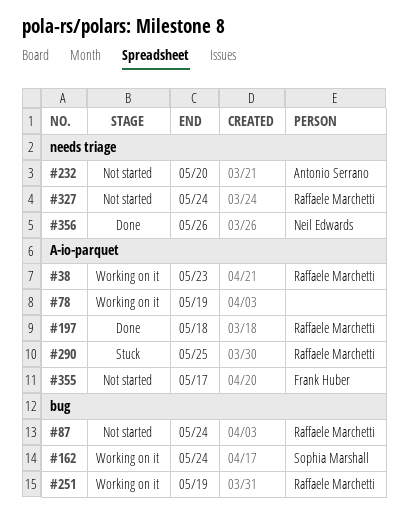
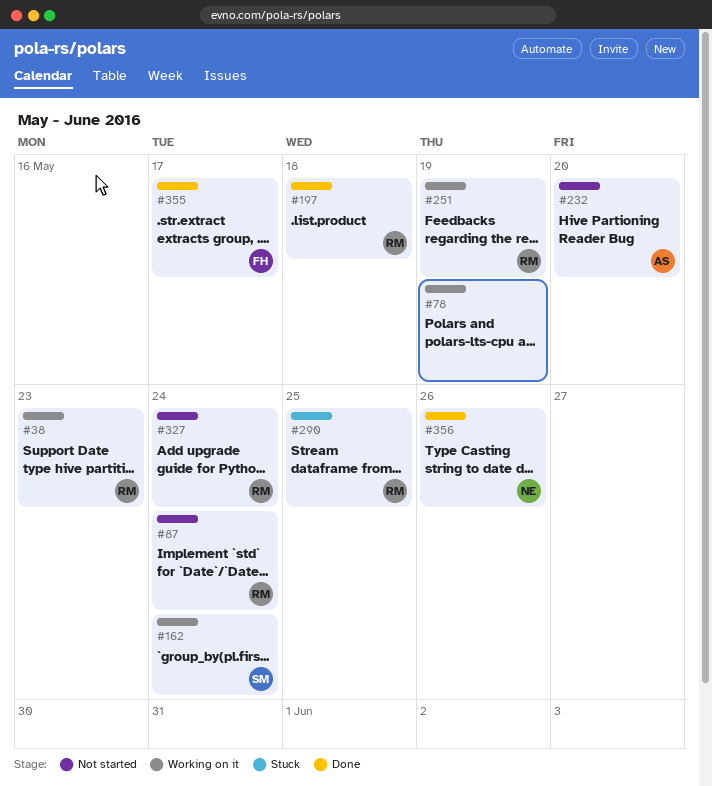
#355, status: Not started -> Done

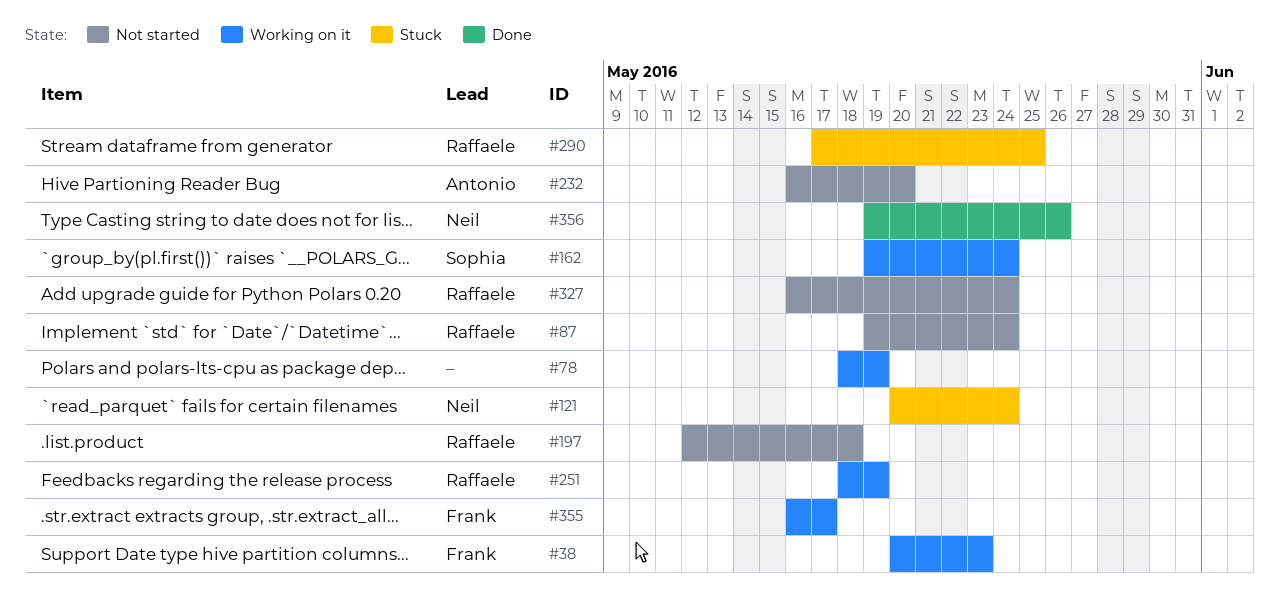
#38, owner: Raffaele -> Frank
#121: none -> present
#197, status: Done -> Not started
#355, status: Done -> Working on it

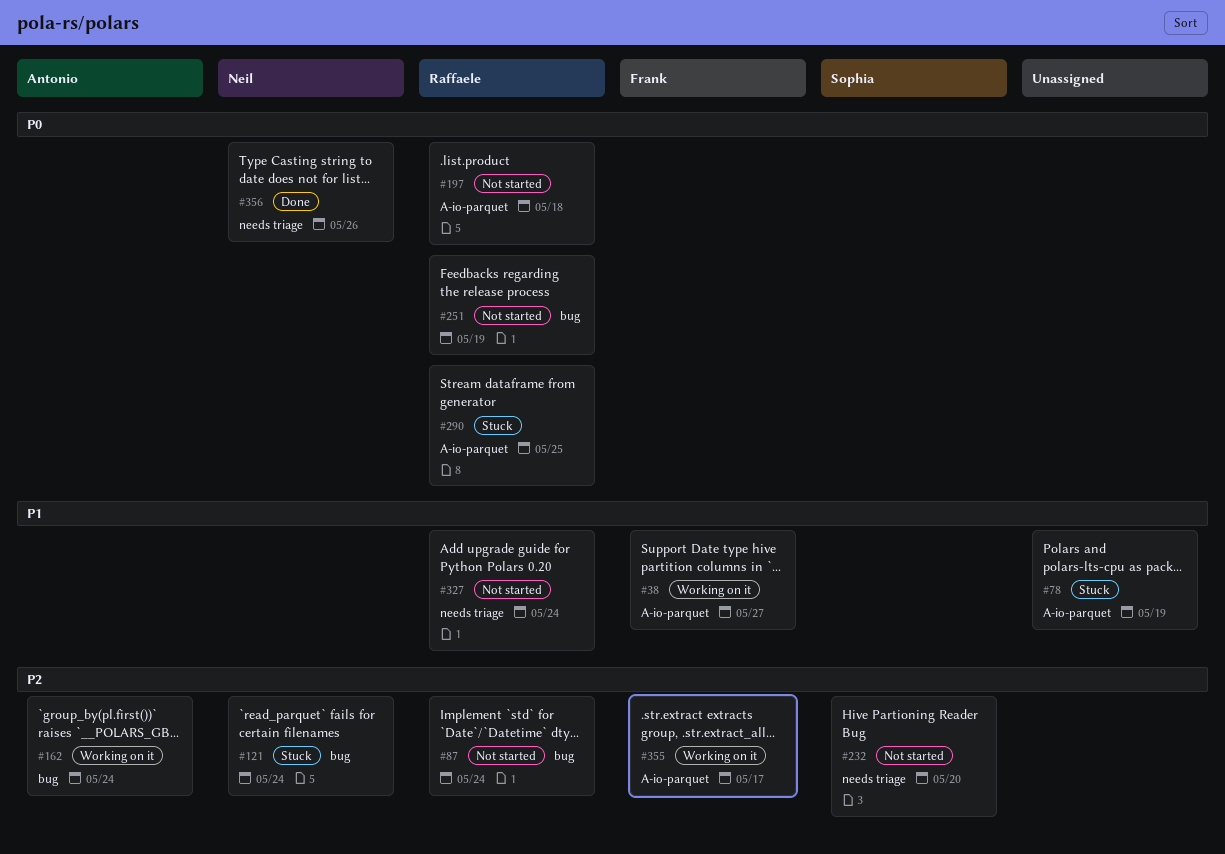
#38, due: May 23 -> May 27
#78, status: Working on it -> Stuck
#162, owner: Sophia -> Antonio
#232, owner: Antonio -> Sophia
#251, status: Working on it -> Not started

